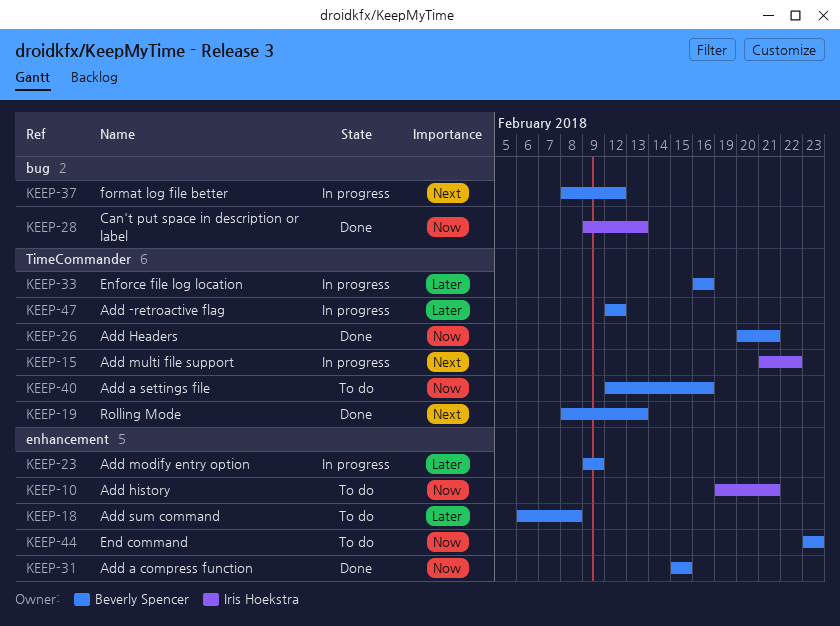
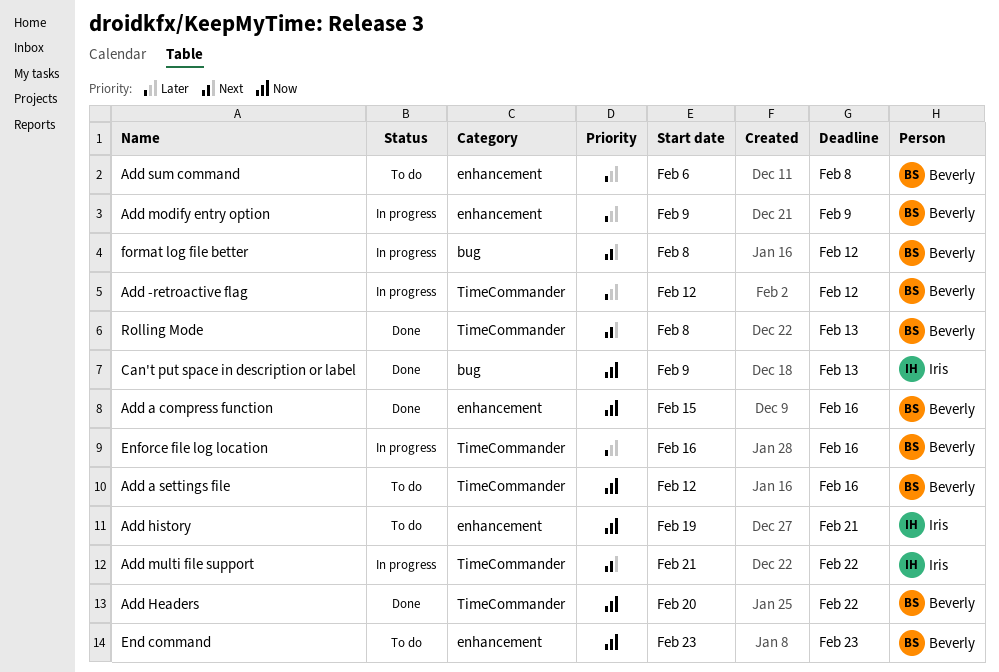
Add a compress function, due: Feb 15 -> Feb 16
Add Headers, due: Feb 21 -> Feb 22

